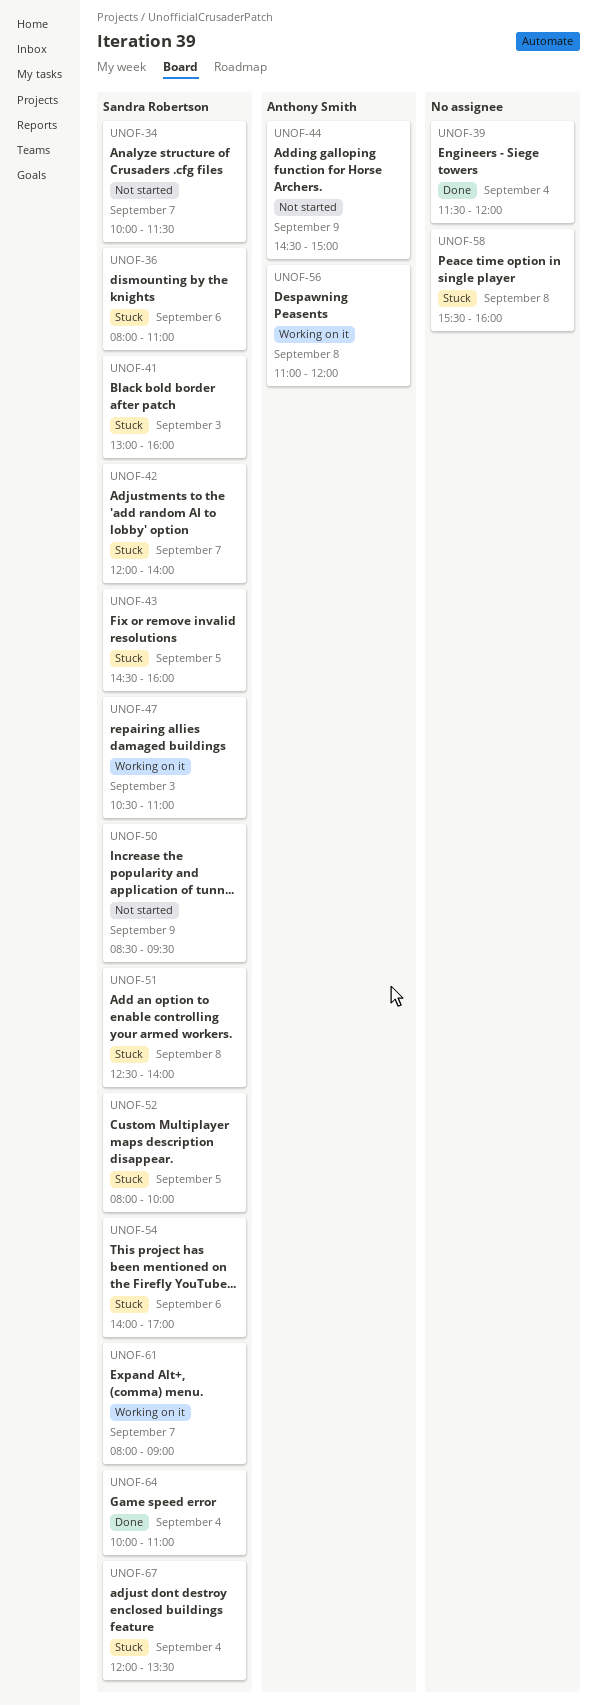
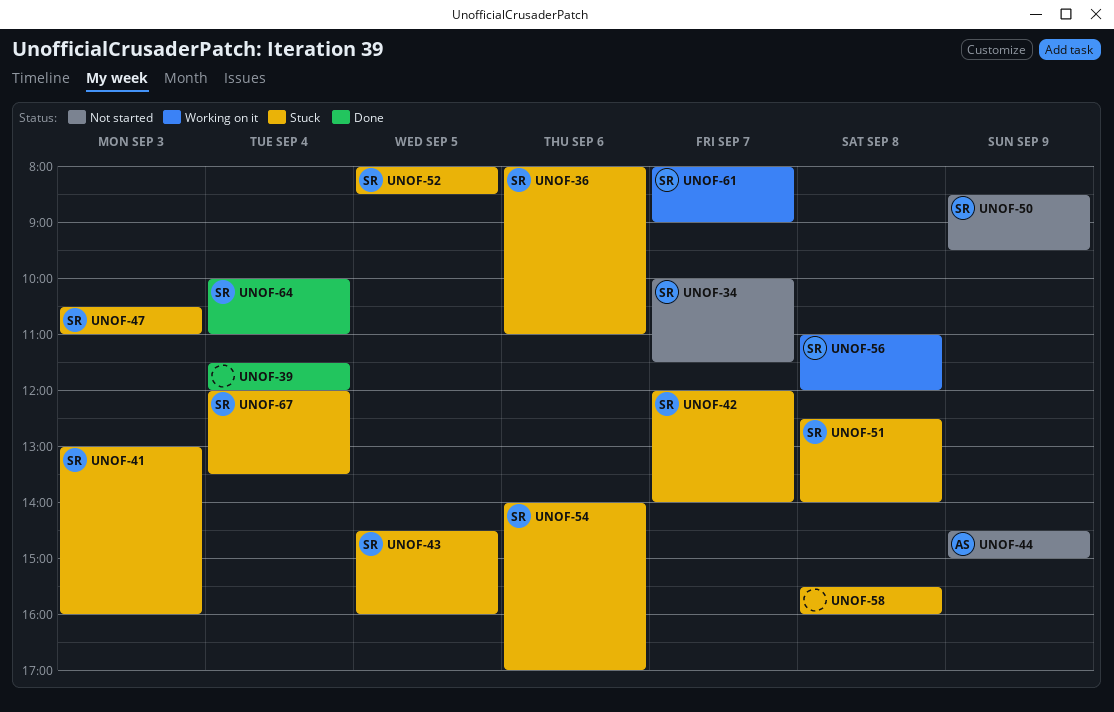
UNOF-47, status: Working on it -> Stuck
UNOF-52, ends: 10:00 -> 08:30
UNOF-56, owner: Anthony Smith -> Sandra Robertson

